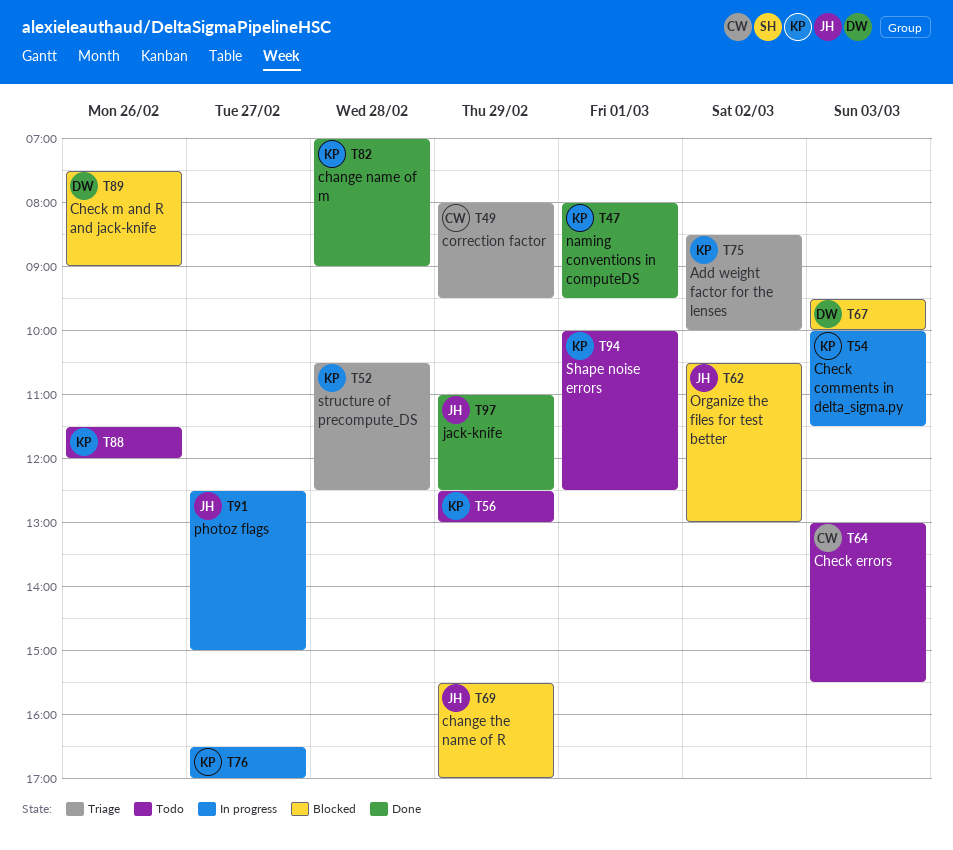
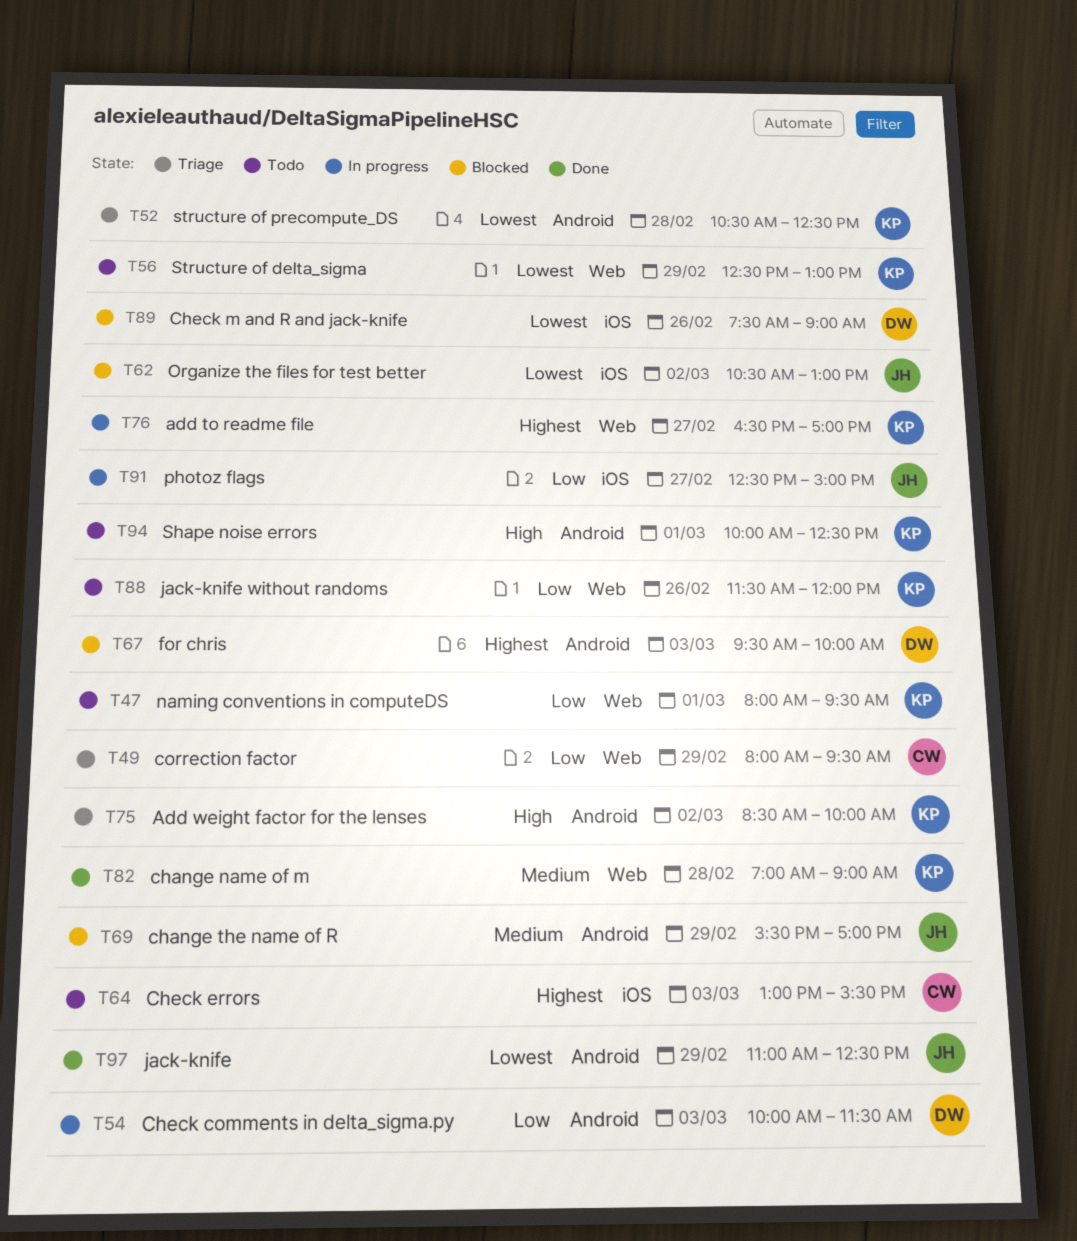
T47, status: Done -> Todo
T54, owner: KP -> DW

